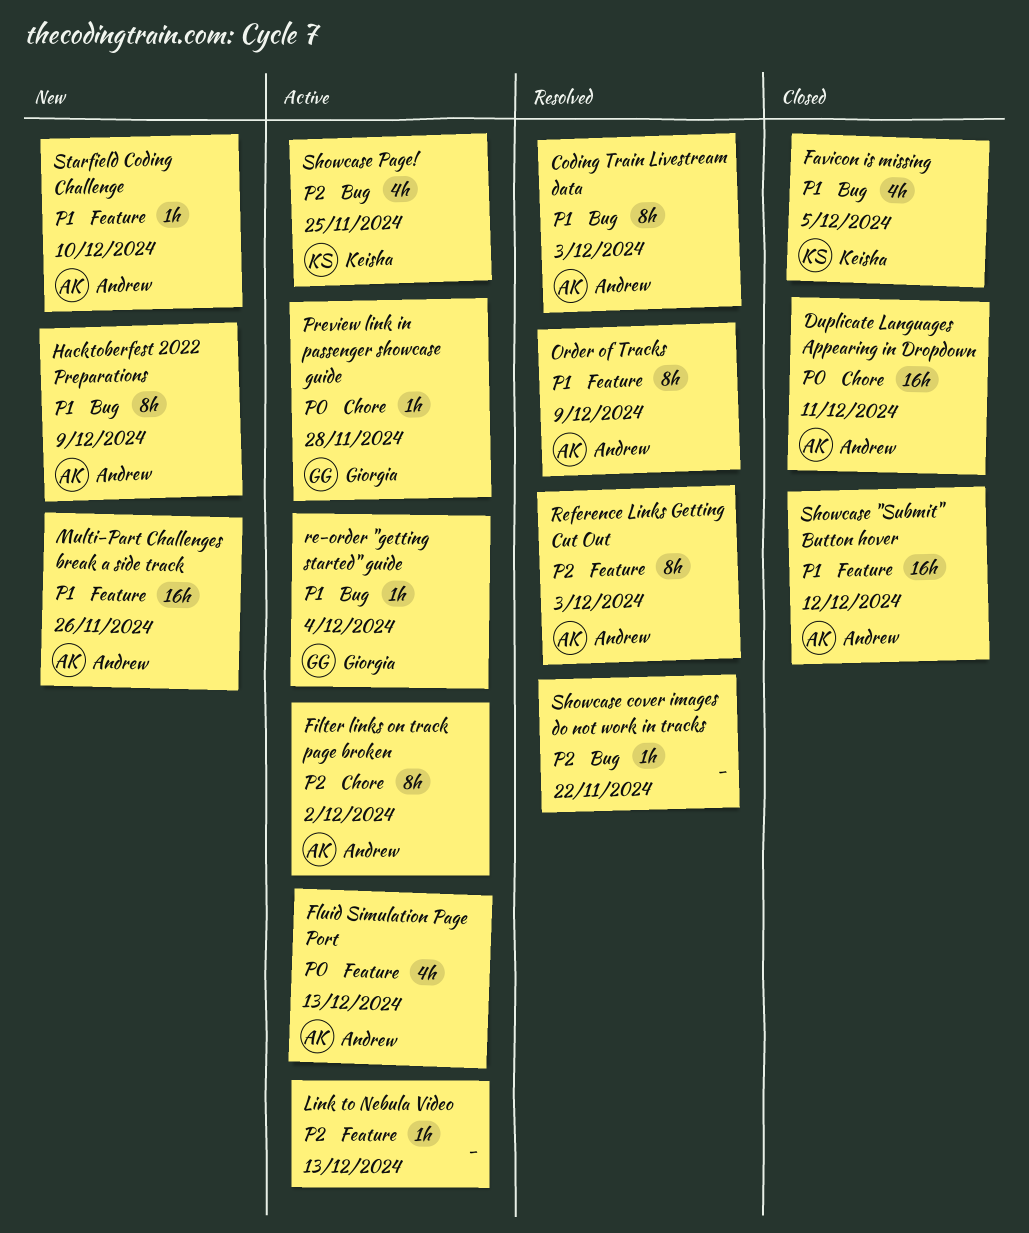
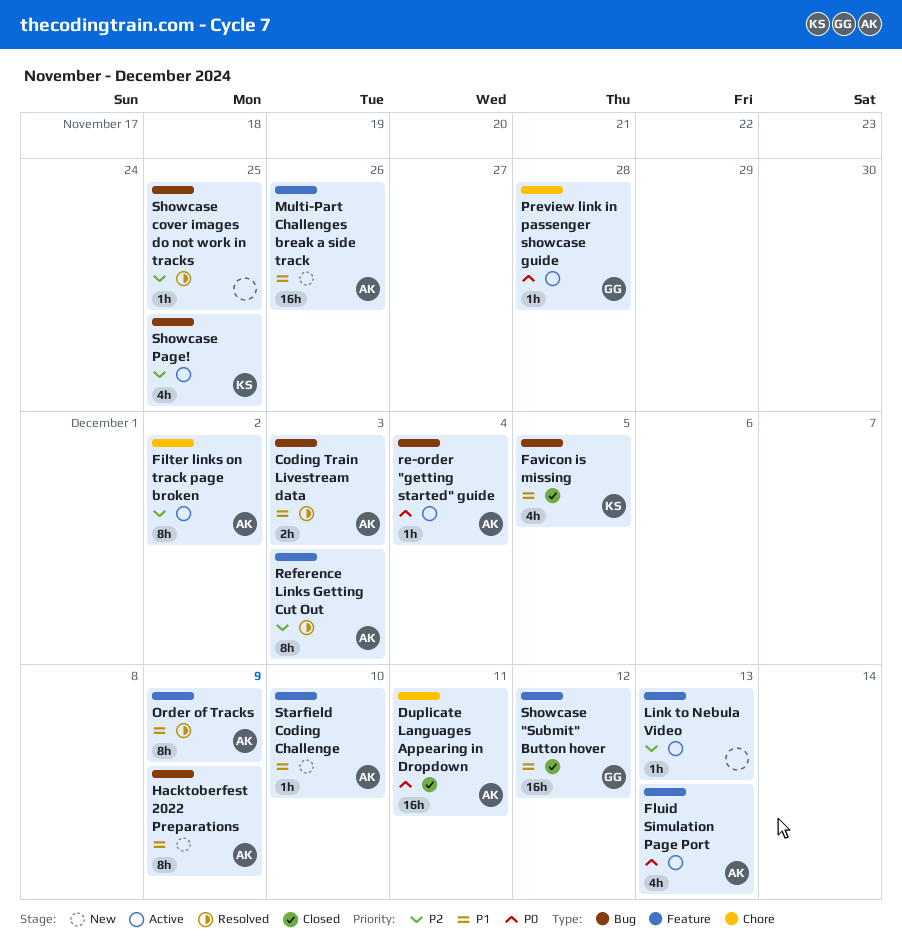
Coding Train Livestream data, estimate: 8h -> 2h
re-order "getting started" guide, owner: Giorgia -> Andrew
re-order "getting started" guide, priority: P1 -> P0
Showcase "Submit" Button hover, owner: Andrew -> Giorgia
Showcase cover images do not work in tracks, due: Nov 22 -> Nov 25

